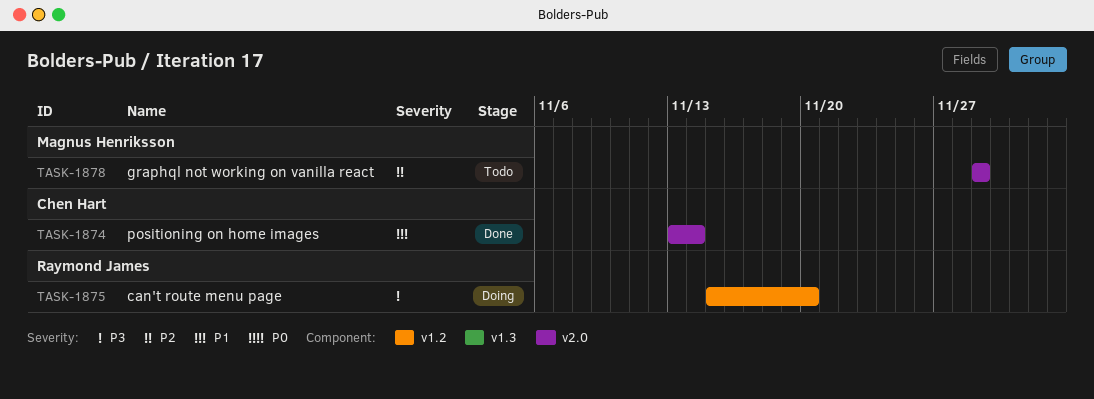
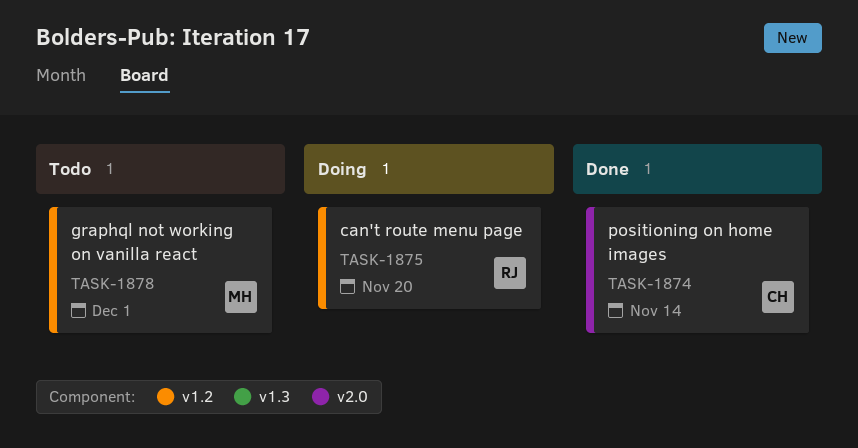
TASK-1878, label: v2.0 -> v1.2
TASK-1878, due: Nov 29 -> Dec 1

